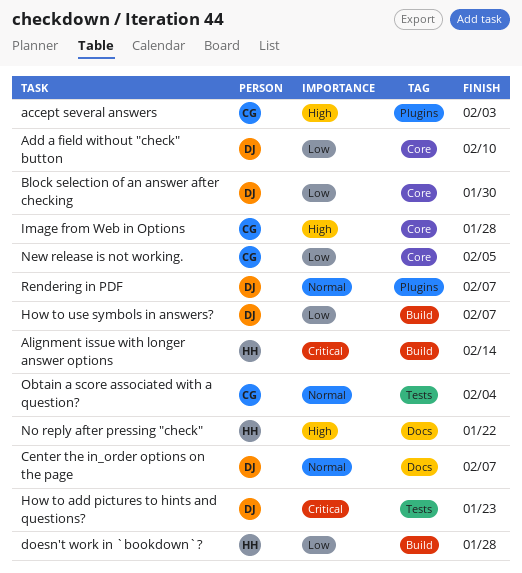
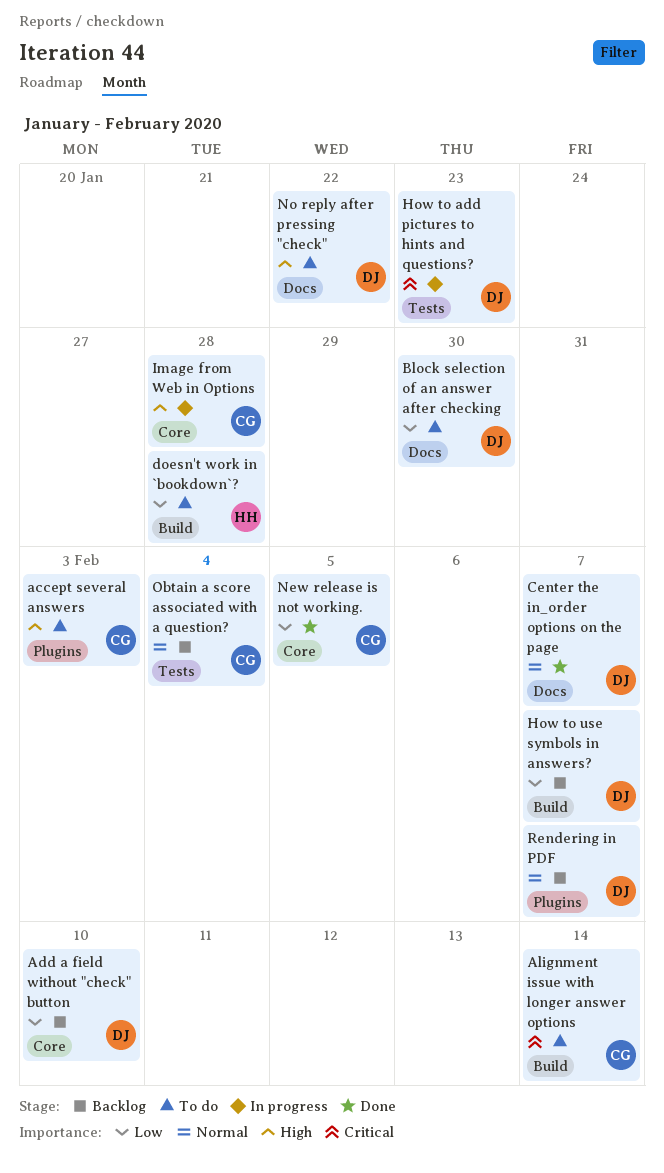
Alignment issue with longer answer options, owner: HH -> CG
Block selection of an answer after checking, label: Core -> Docs
No reply after pressing "check", owner: HH -> DJ

